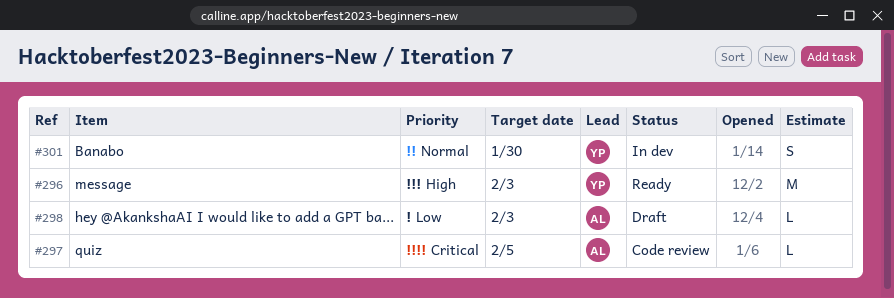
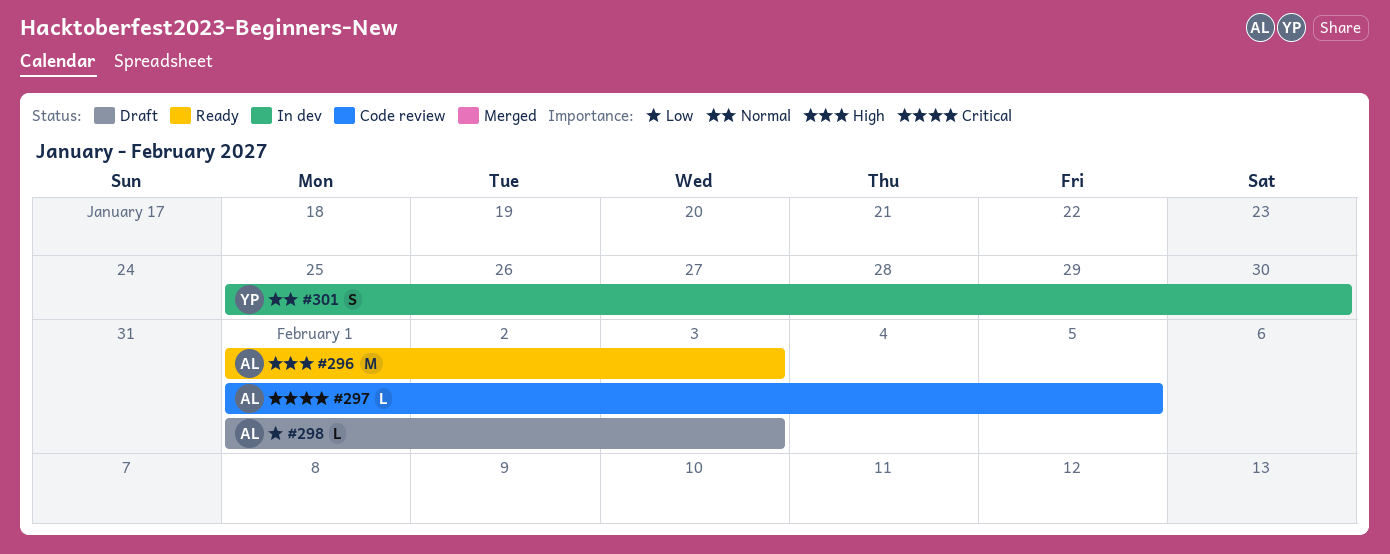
#296, owner: YP -> AL

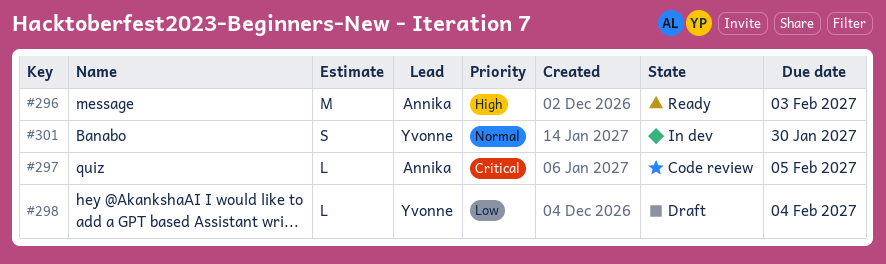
#298, owner: Annika -> Yvonne
#298, due: Feb 3 -> Feb 4

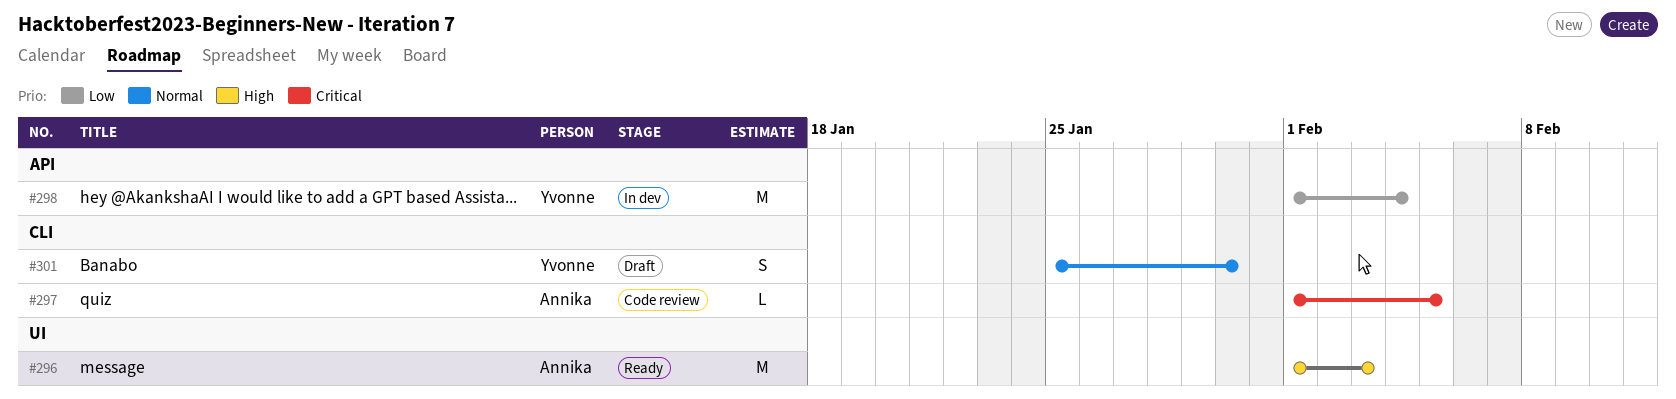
#298, status: Draft -> In dev
#298, estimate: L -> M
#301, status: In dev -> Draft

